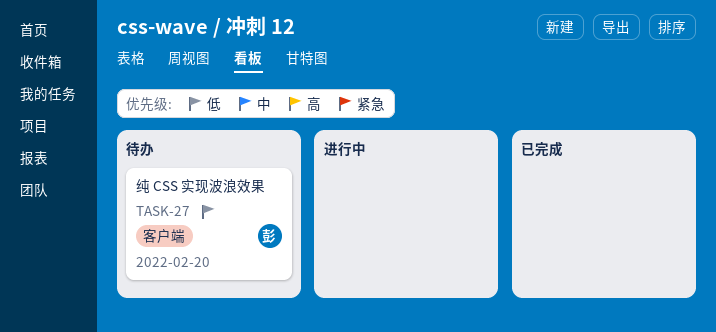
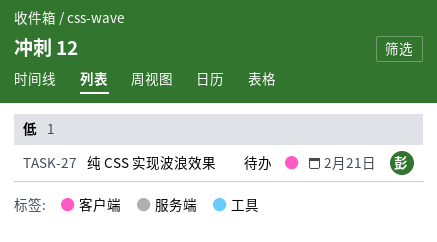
TASK-27, due: Feb 20 -> Feb 21

